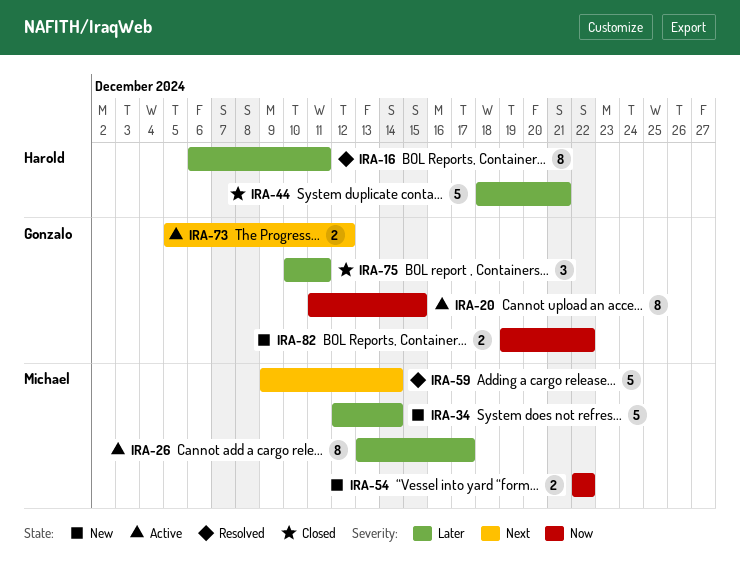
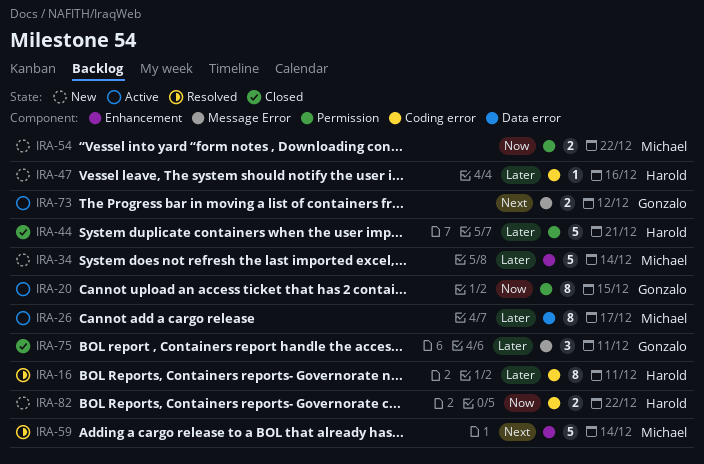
IRA-47: none -> present
IRA-82, owner: Gonzalo -> Harold

